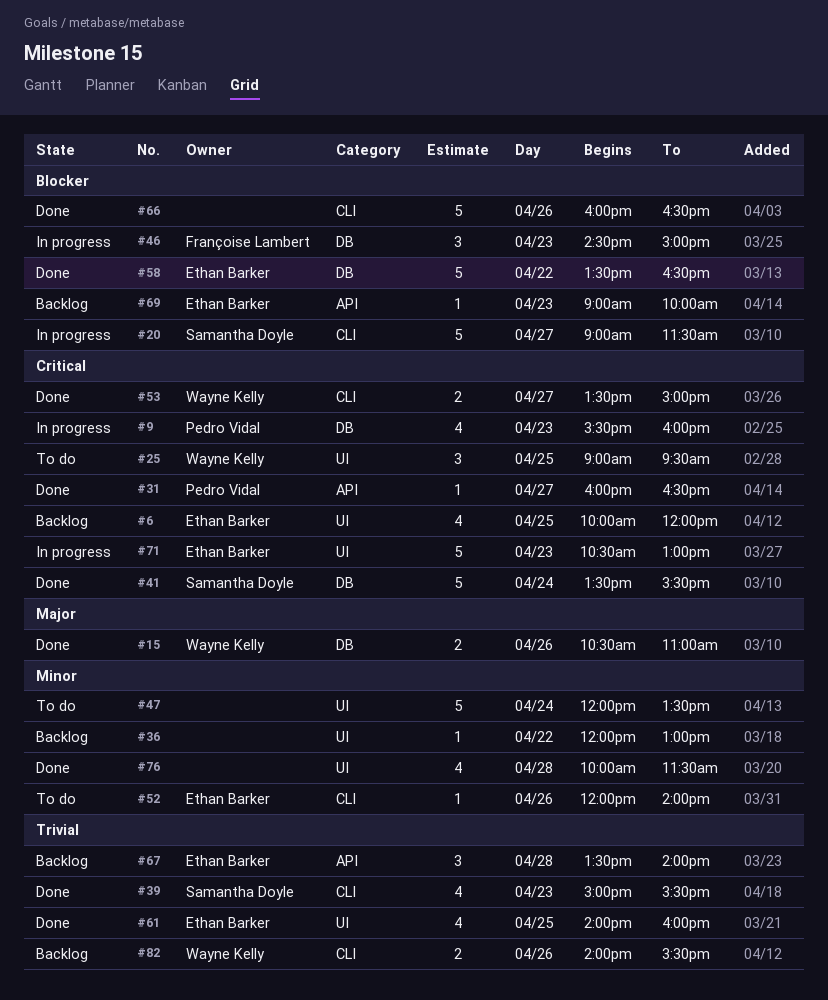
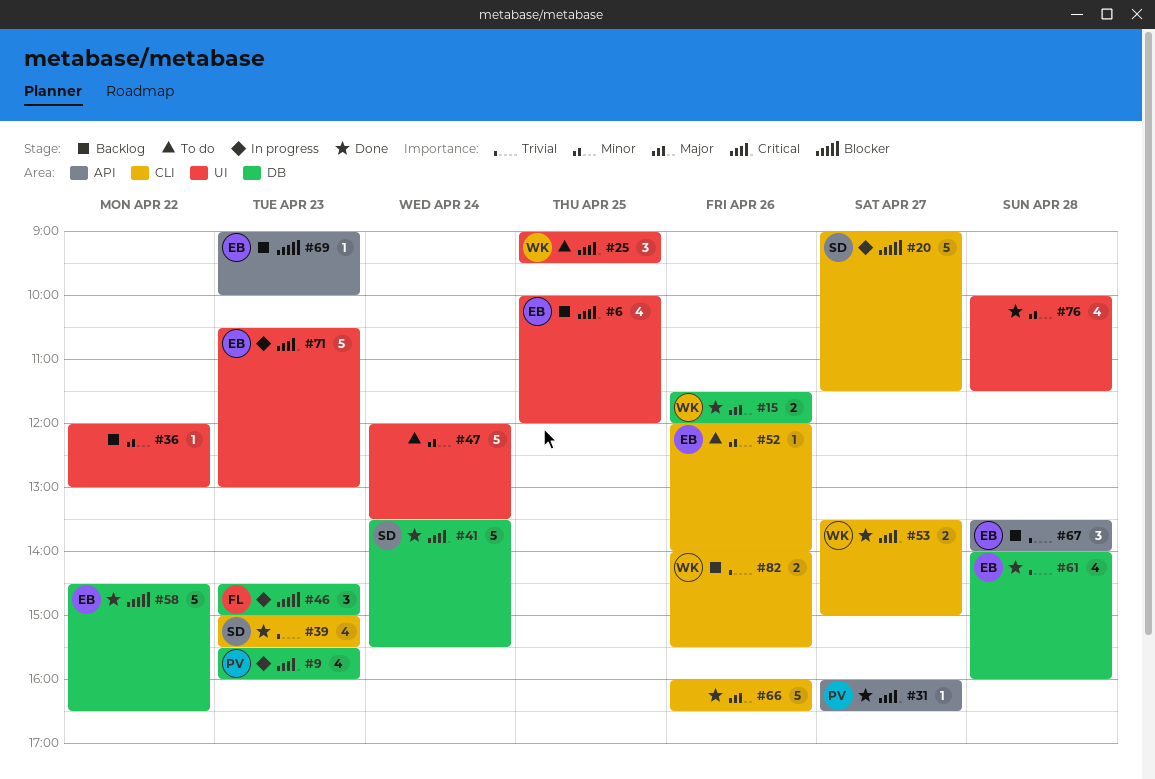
#15, begins: 10:30 -> 11:30
#15, ends: 11:00 -> 12:00
#58, begins: 13:30 -> 14:30
#61, label: UI -> DB
#61, day: Apr 25 -> Apr 28
#66, priority: Blocker -> Major

